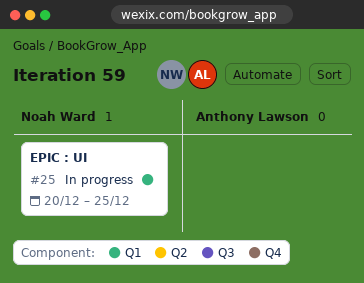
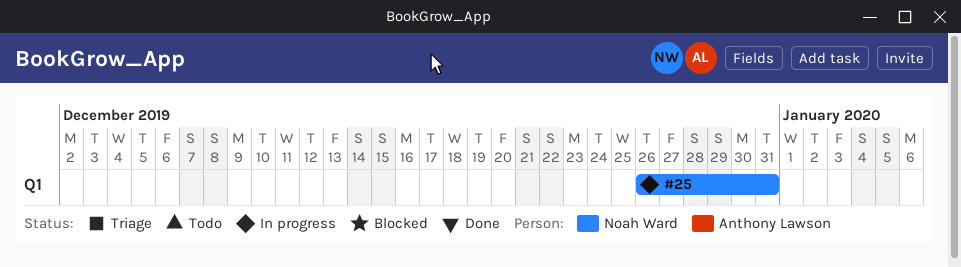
#25, start: Dec 20 -> Dec 26
#25, due: Dec 25 -> Dec 31

